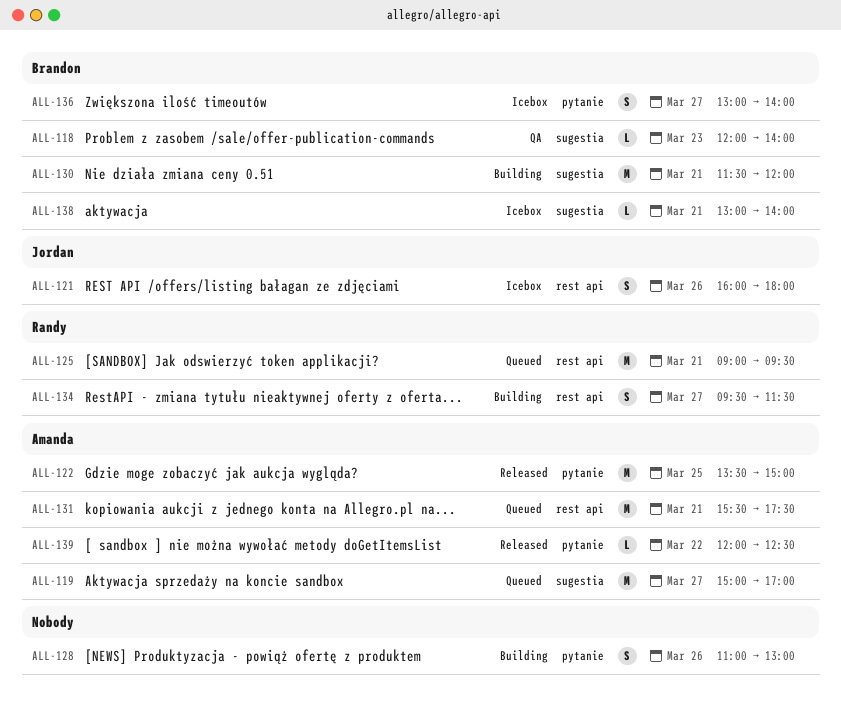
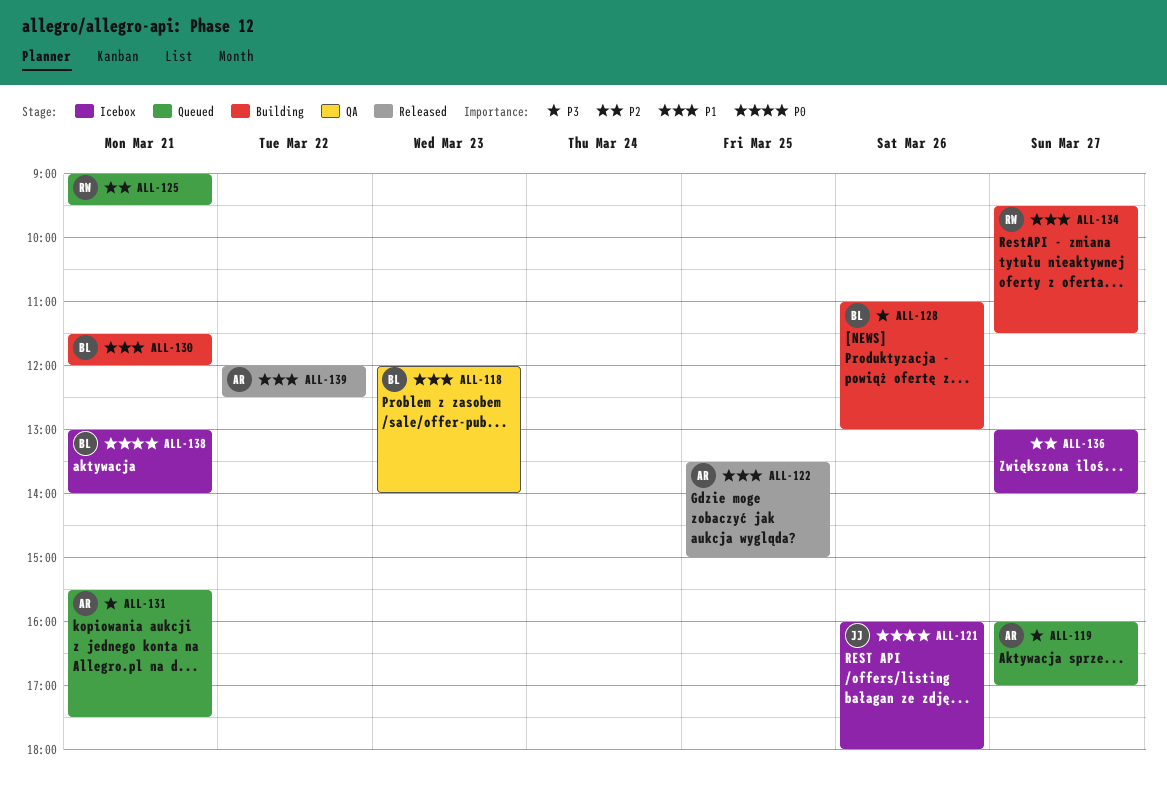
ALL-119, begins: 15:00 -> 16:00
ALL-128, owner: none -> Brandon
ALL-136, owner: Brandon -> none

